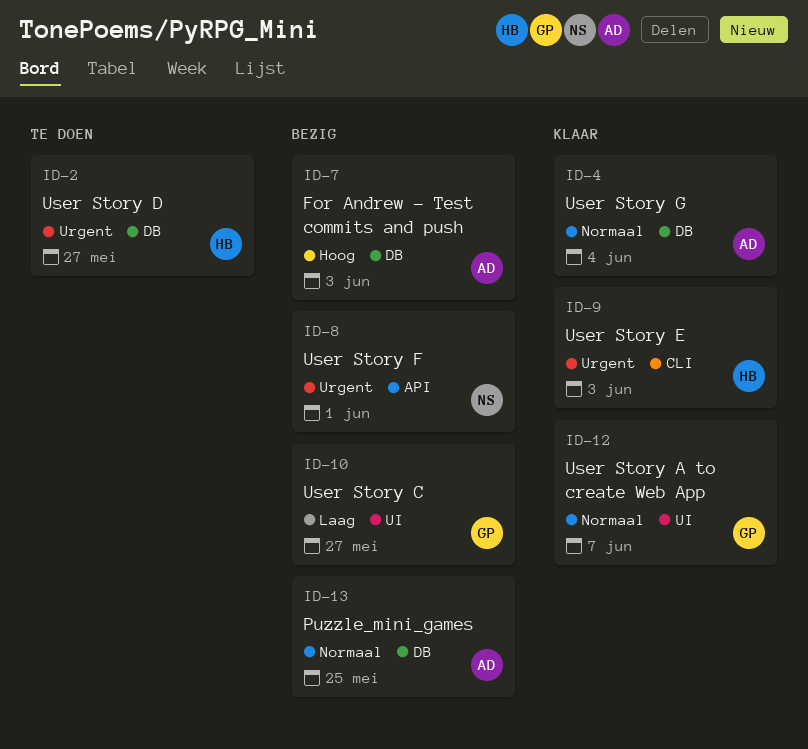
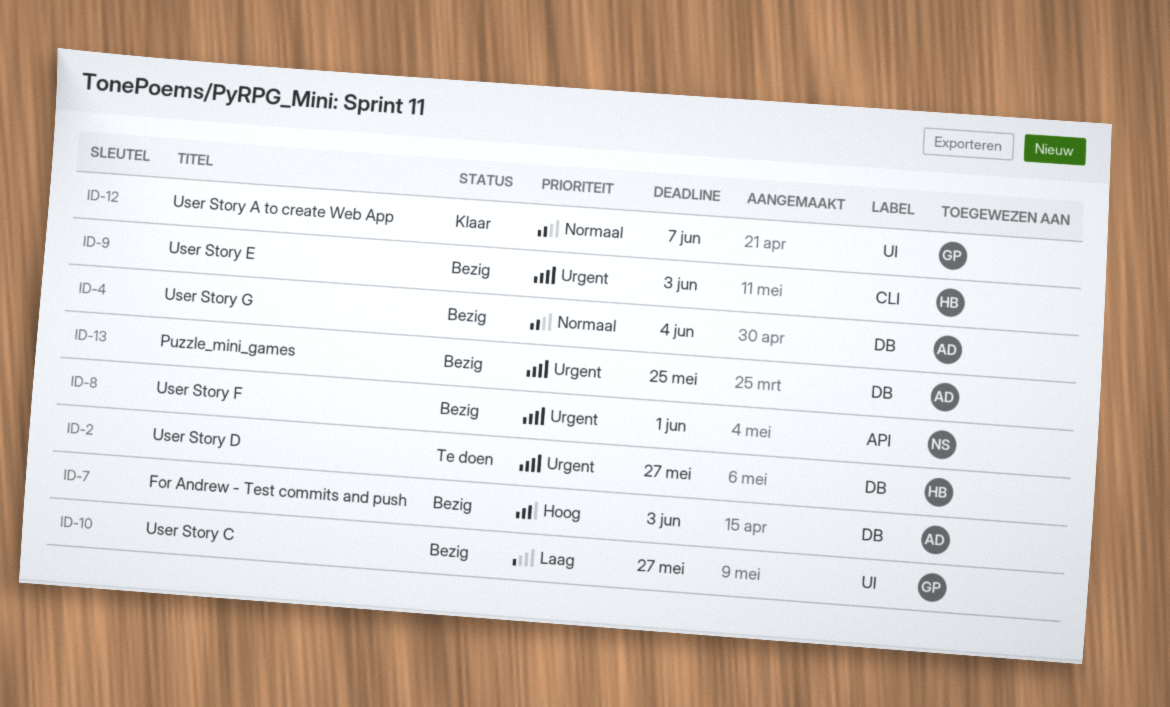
ID-4, status: Klaar -> Bezig
ID-9, status: Klaar -> Bezig
ID-13, priority: Normaal -> Urgent

